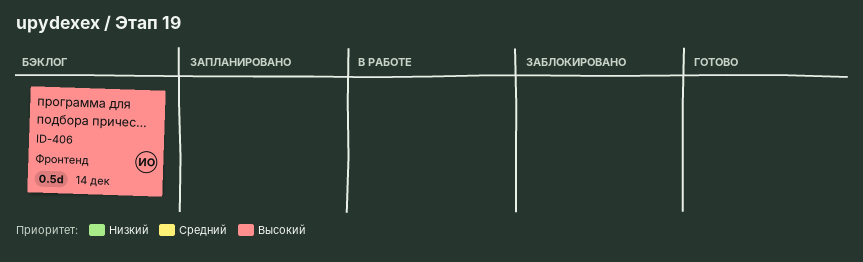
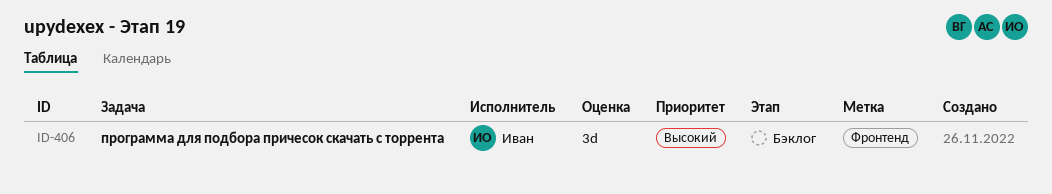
ID-406, estimate: 0.5d -> 3d

